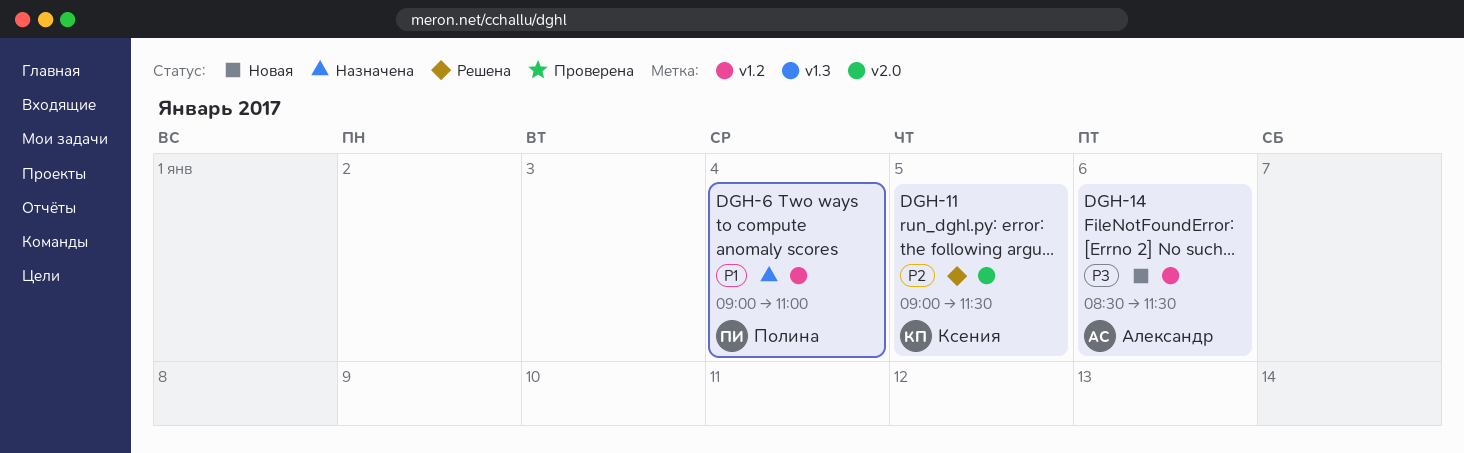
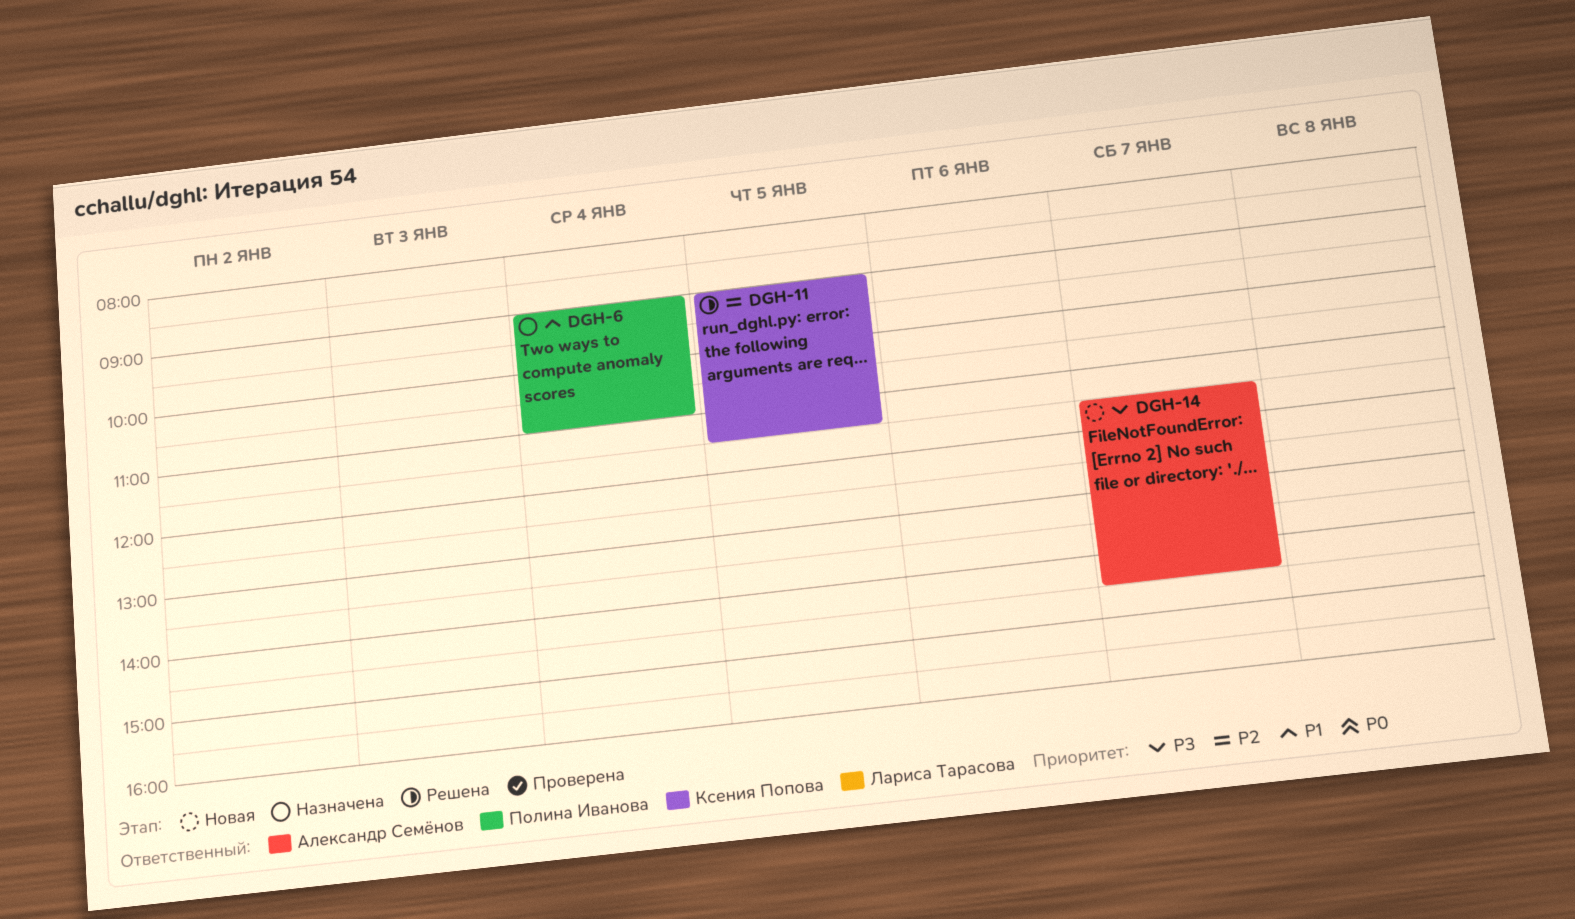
DGH-14, day: Jan 6 -> Jan 7
DGH-14, begins: 08:30 -> 11:30
DGH-14, ends: 11:30 -> 14:30

